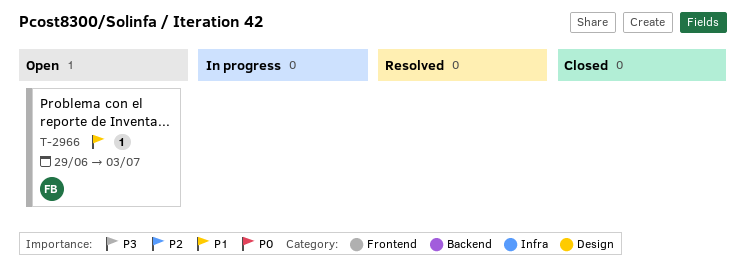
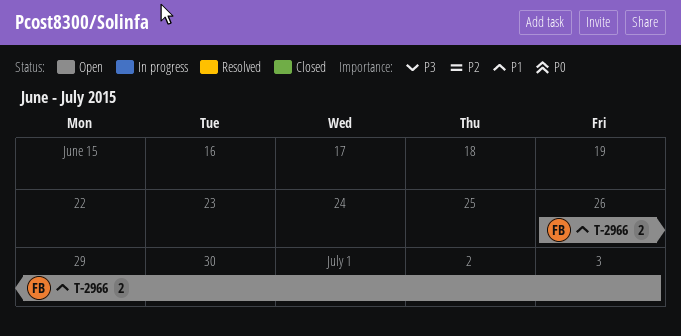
T-2966, estimate: 1 -> 2
T-2966, start: Jun 29 -> Jun 26

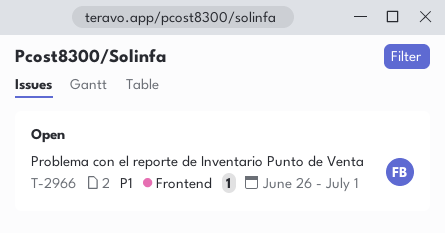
T-2966, estimate: 2 -> 1
T-2966, due: Jul 3 -> Jul 1

